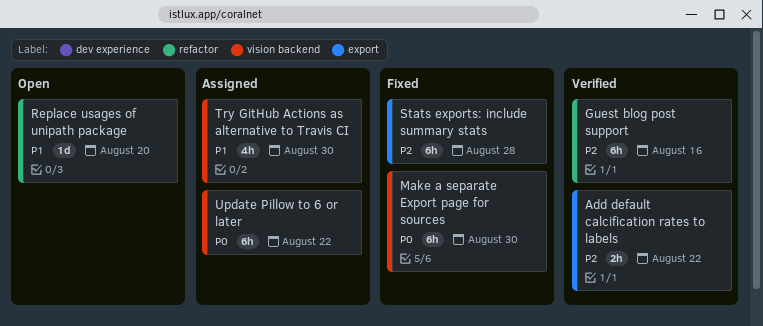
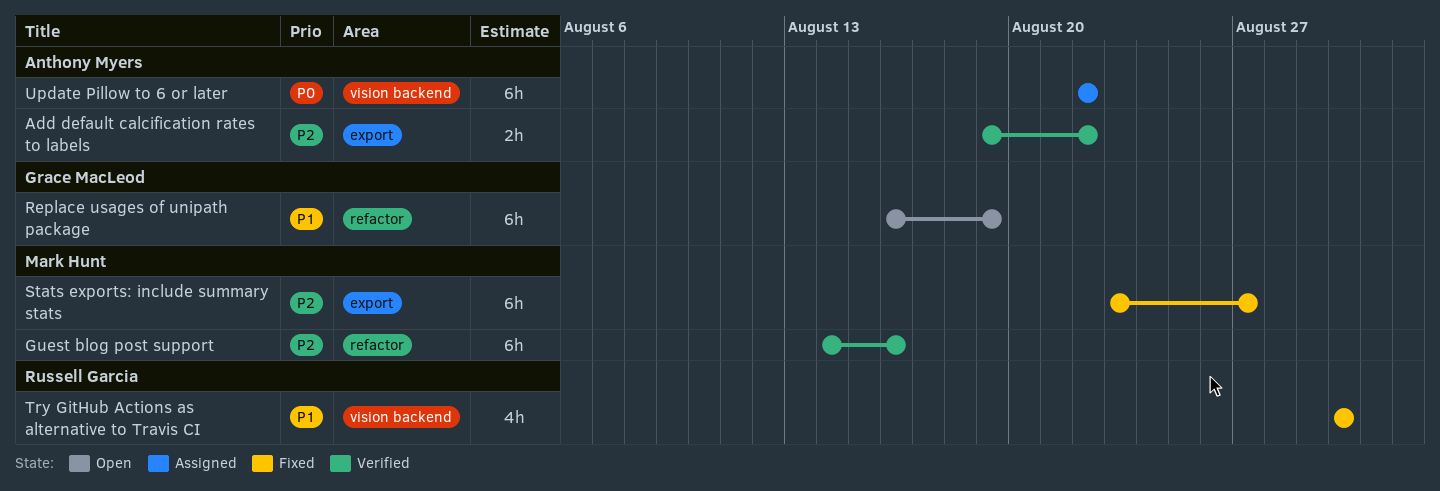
Make a separate Export page for sources: present -> none
Replace usages of unipath package, estimate: 1d -> 6h
Replace usages of unipath package, due: Aug 20 -> Aug 19
Stats exports: include summary stats, due: Aug 28 -> Aug 27
Try GitHub Actions as alternative to Travis CI, status: Assigned -> Fixed

